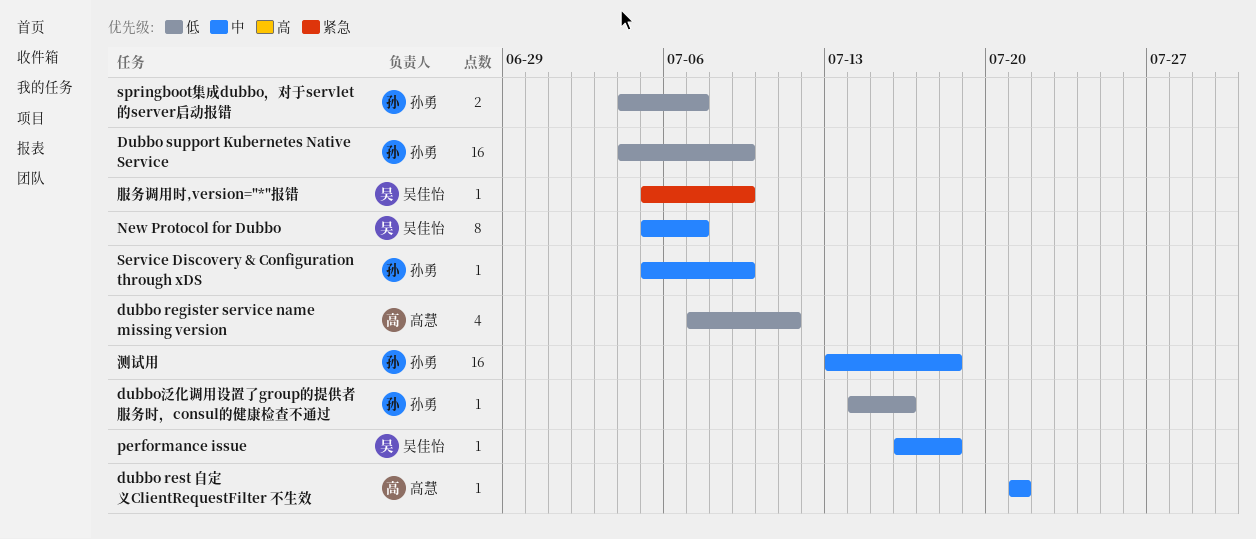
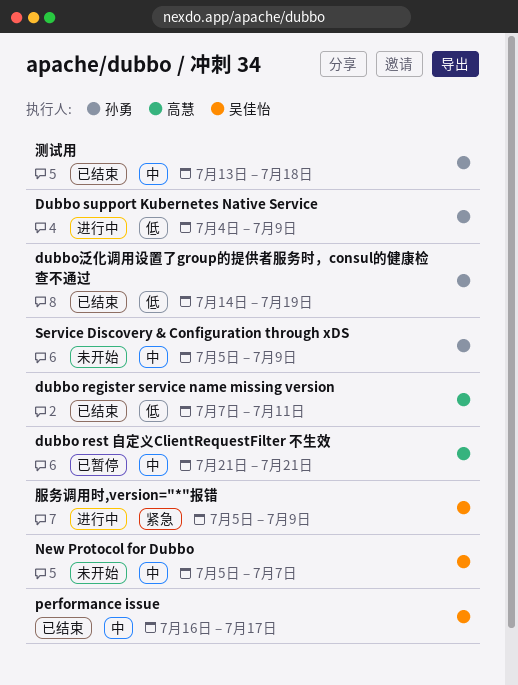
dubbo泛化调用设置了group的提供者服务时，consul的健康检查不通过, due: Jul 16 -> Jul 19
performance issue, due: Jul 18 -> Jul 17
springboot集成dubbo，对于servlet的server启动报错: present -> none

